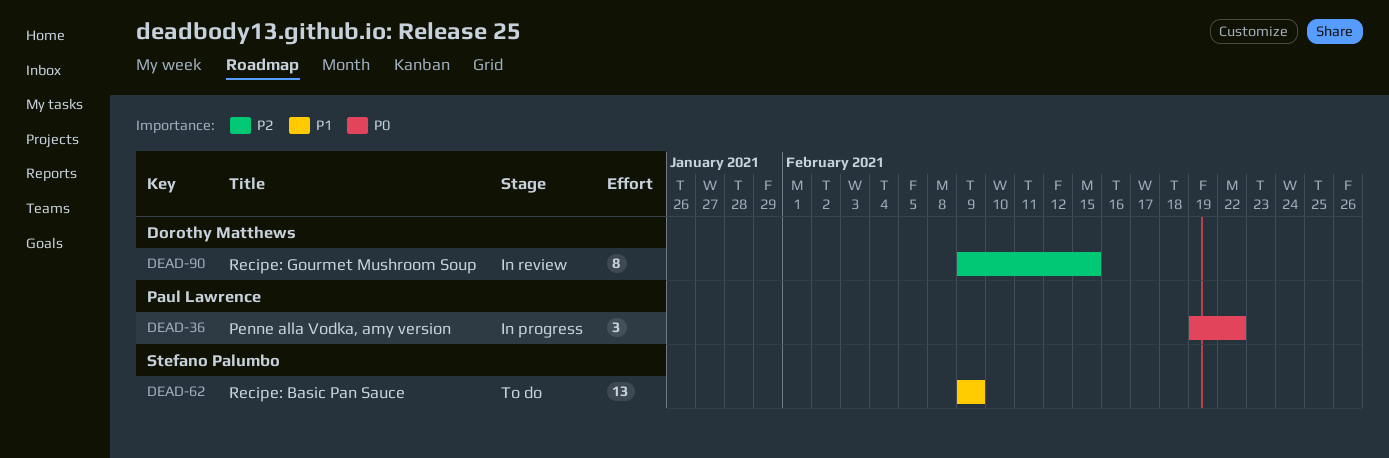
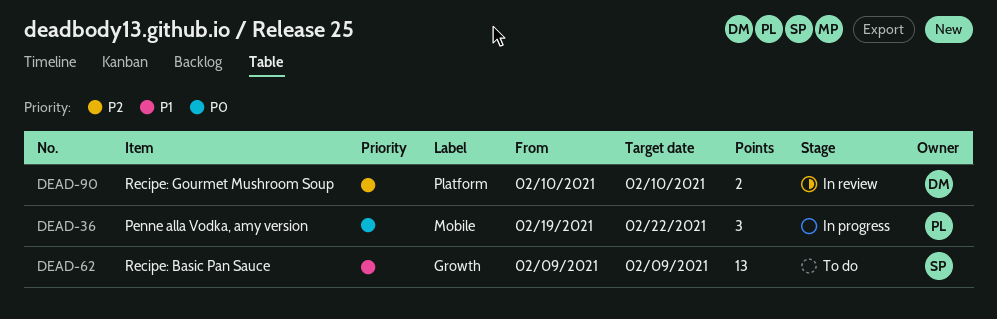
DEAD-90, estimate: 8 -> 2
DEAD-90, start: Feb 9 -> Feb 10
DEAD-90, due: Feb 15 -> Feb 10

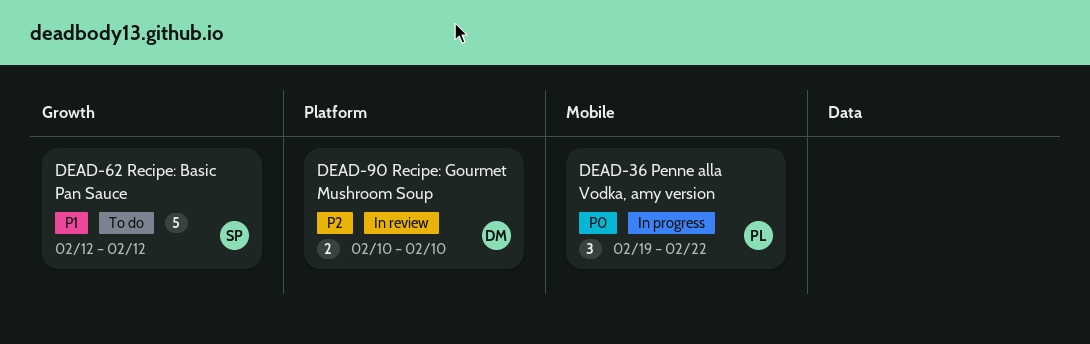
DEAD-62, estimate: 13 -> 5
DEAD-62, start: Feb 9 -> Feb 12
DEAD-62, due: Feb 9 -> Feb 12

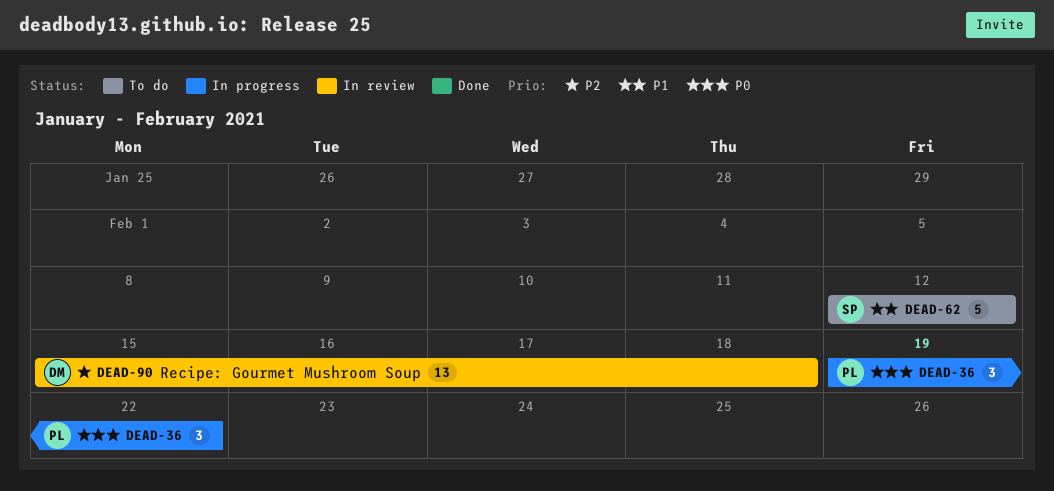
DEAD-90, estimate: 2 -> 13
DEAD-90, start: Feb 10 -> Feb 15
DEAD-90, due: Feb 10 -> Feb 18

